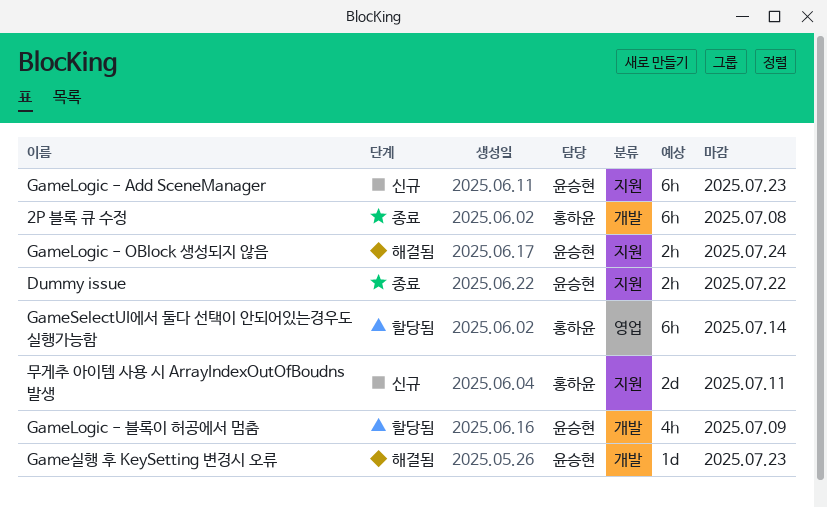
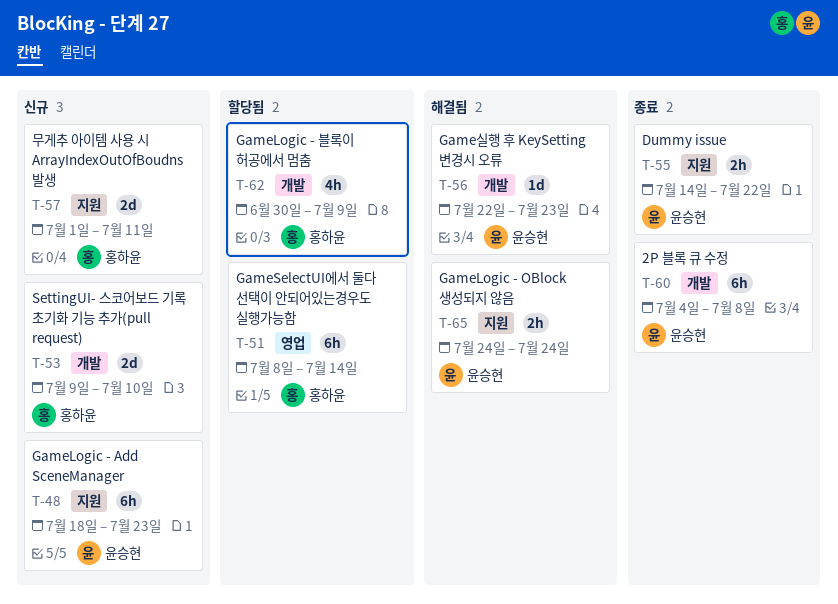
2P 블록 큐 수정, owner: 홍하윤 -> 윤승현
GameLogic - 블록이 허공에서 멈춤, owner: 윤승현 -> 홍하윤
SettingUI- 스코어보드 기록 초기화 기능 추가(pull request): none -> present

